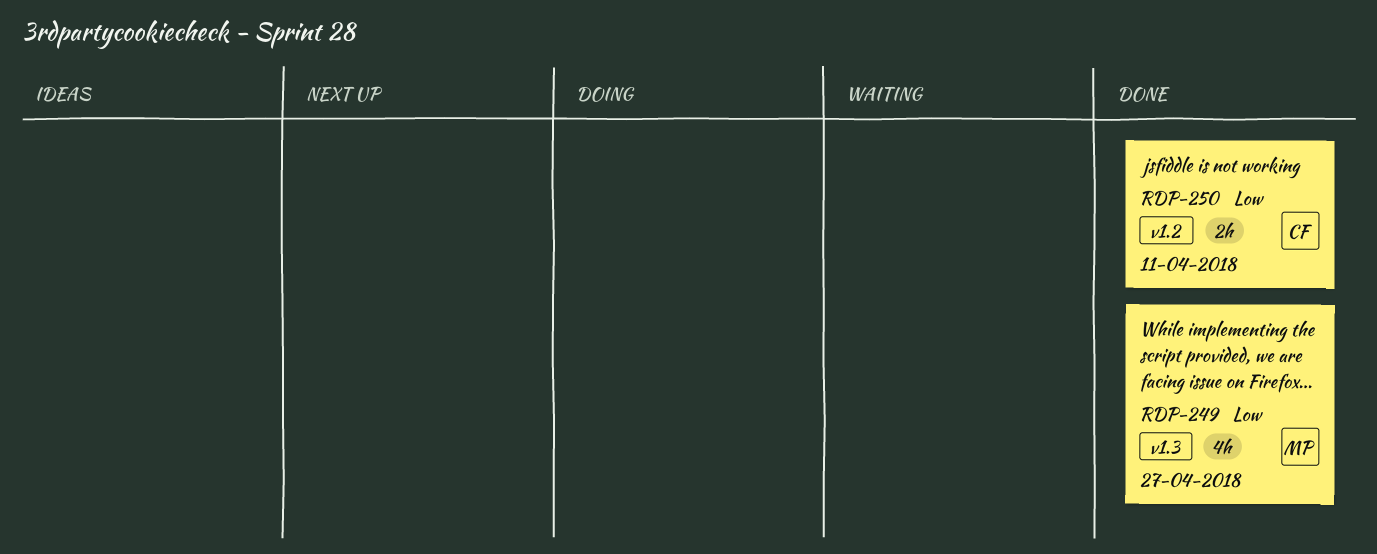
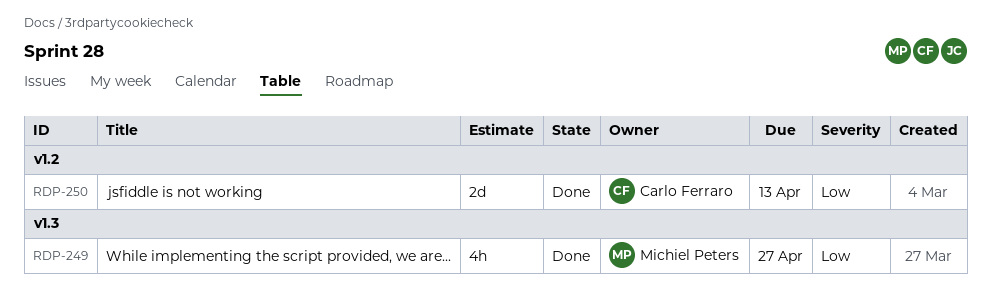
RDP-250, estimate: 2h -> 2d
RDP-250, due: Apr 11 -> Apr 13

